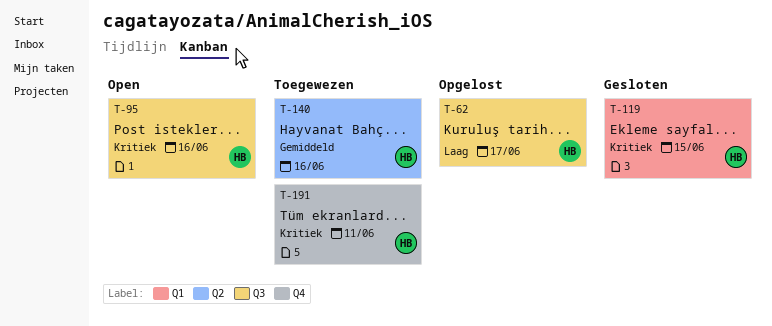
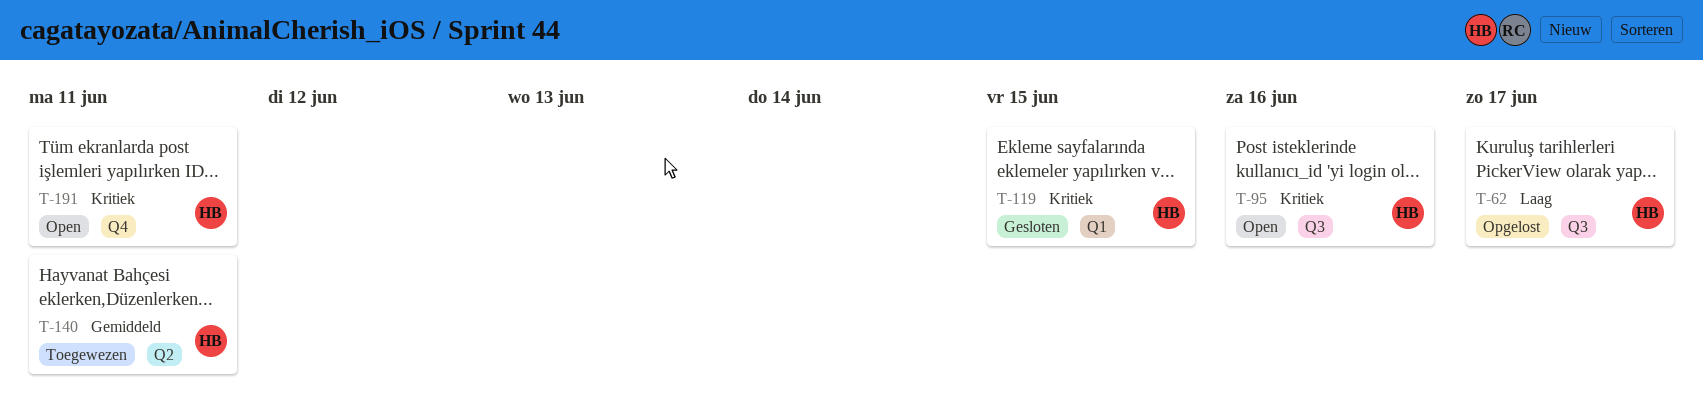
T-140, due: Jun 16 -> Jun 11
T-191, status: Toegewezen -> Open

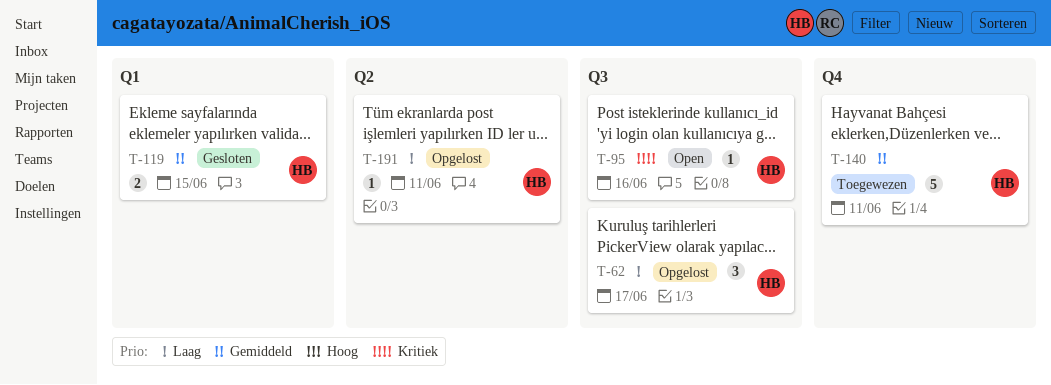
T-119, priority: Kritiek -> Gemiddeld
T-140, label: Q2 -> Q4
T-191, status: Open -> Opgelost
T-191, priority: Kritiek -> Laag
T-191, label: Q4 -> Q2

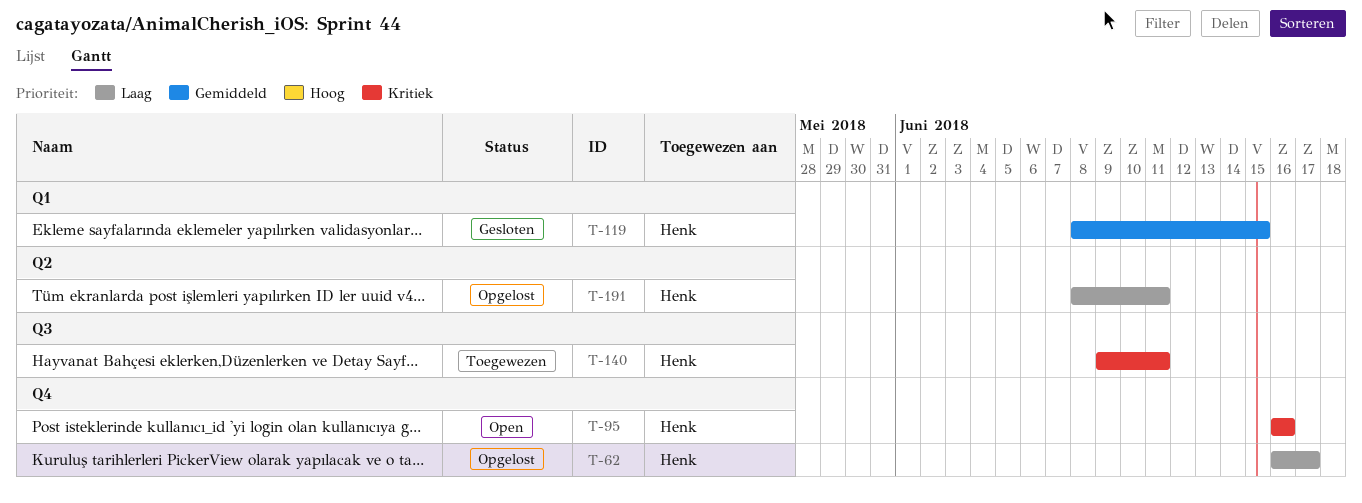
T-62, label: Q3 -> Q4
T-95, label: Q3 -> Q4
T-140, priority: Gemiddeld -> Kritiek
T-140, label: Q4 -> Q3

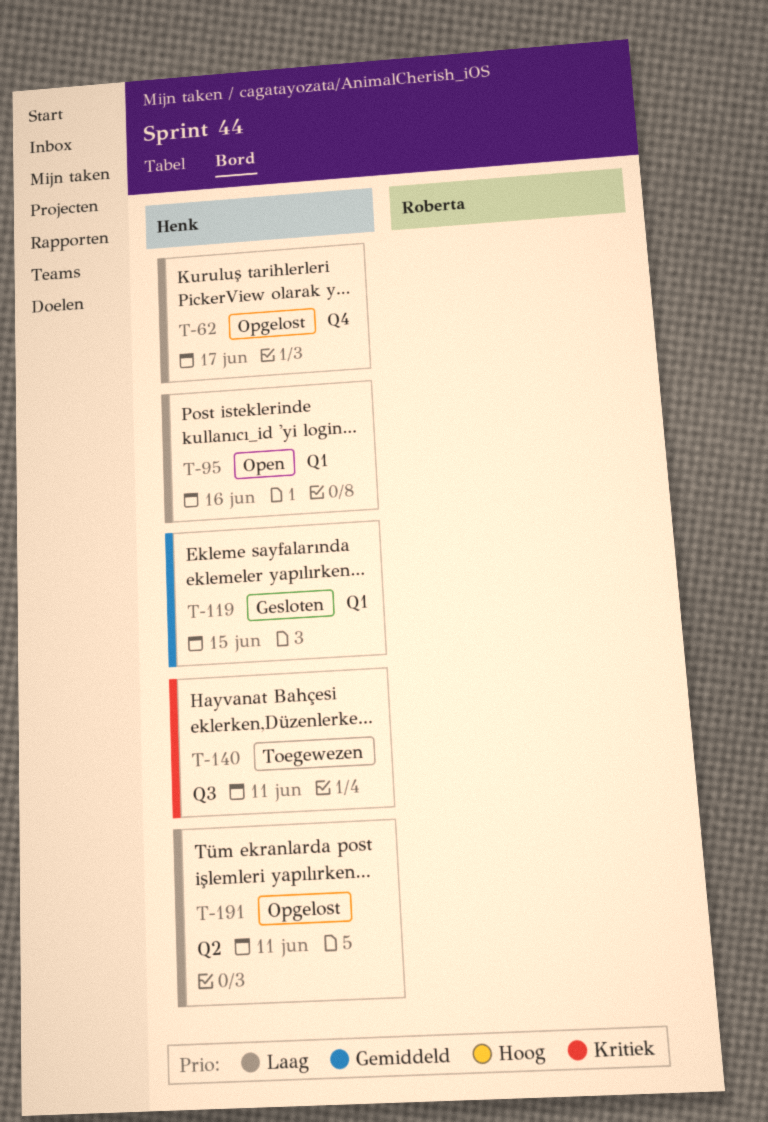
T-95, priority: Kritiek -> Laag
T-95, label: Q4 -> Q1

